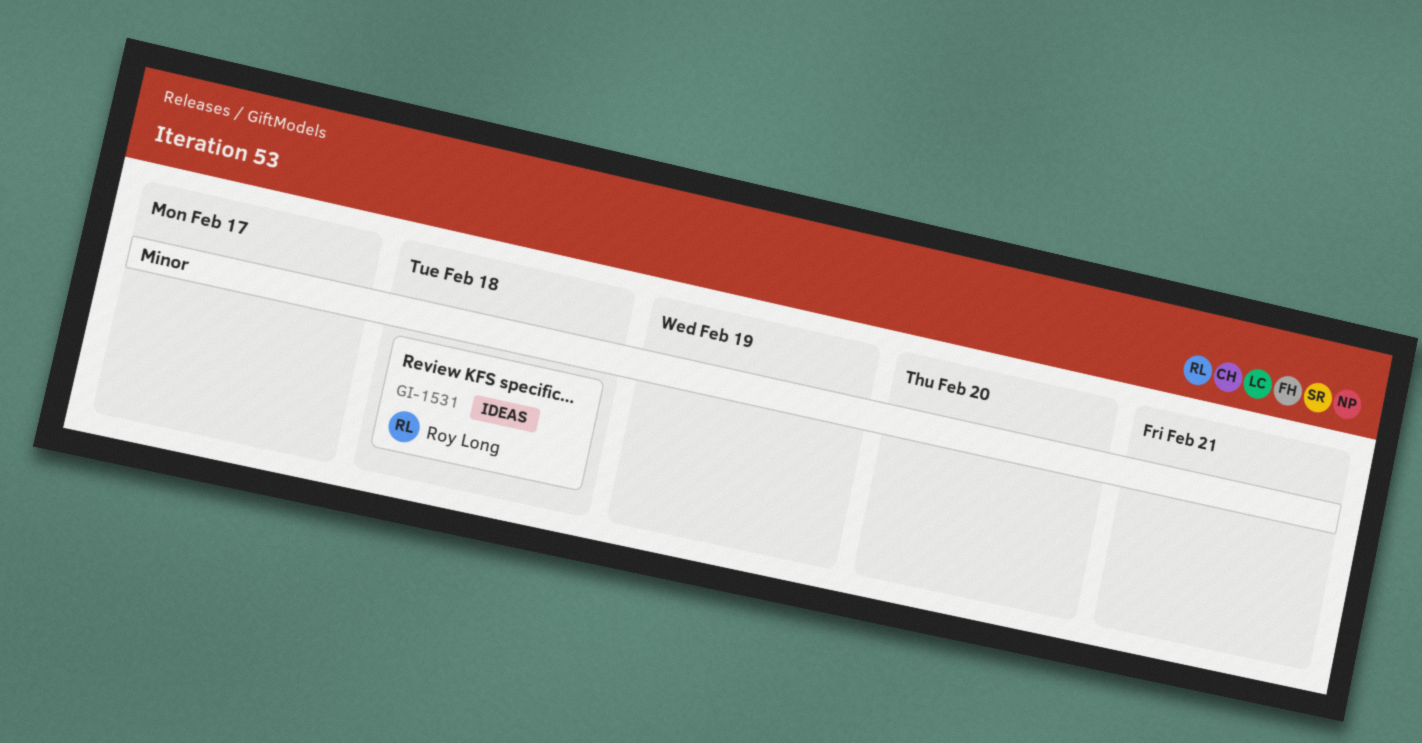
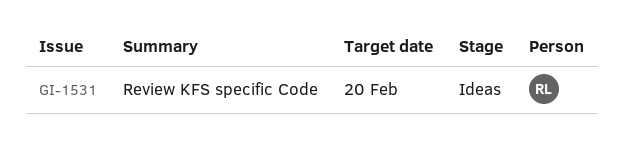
GI-1531, due: Feb 18 -> Feb 20

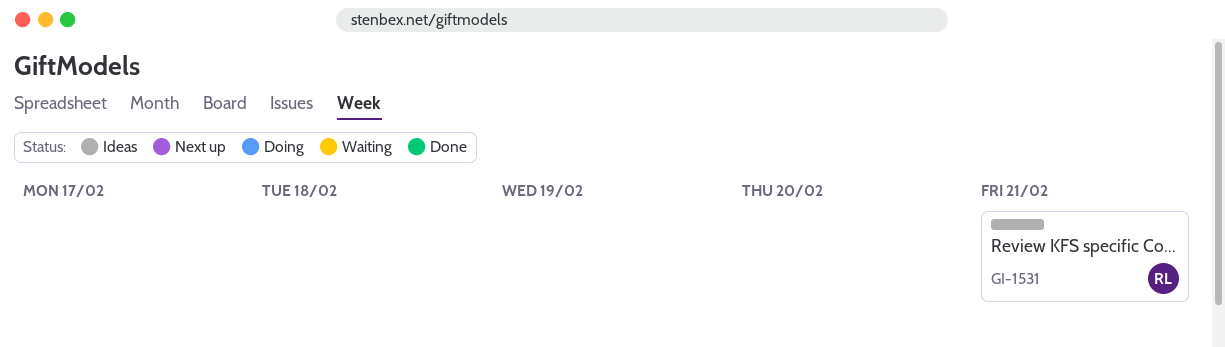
GI-1531, due: Feb 20 -> Feb 21

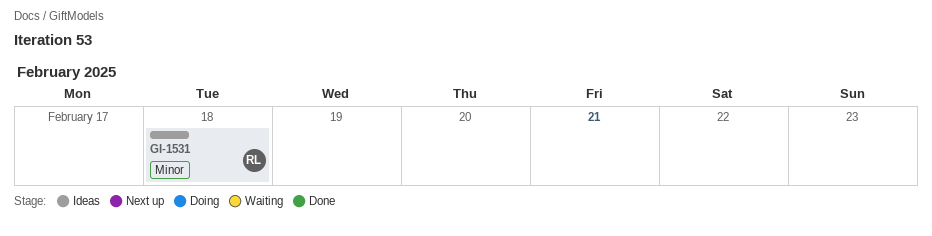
GI-1531, due: Feb 21 -> Feb 18

